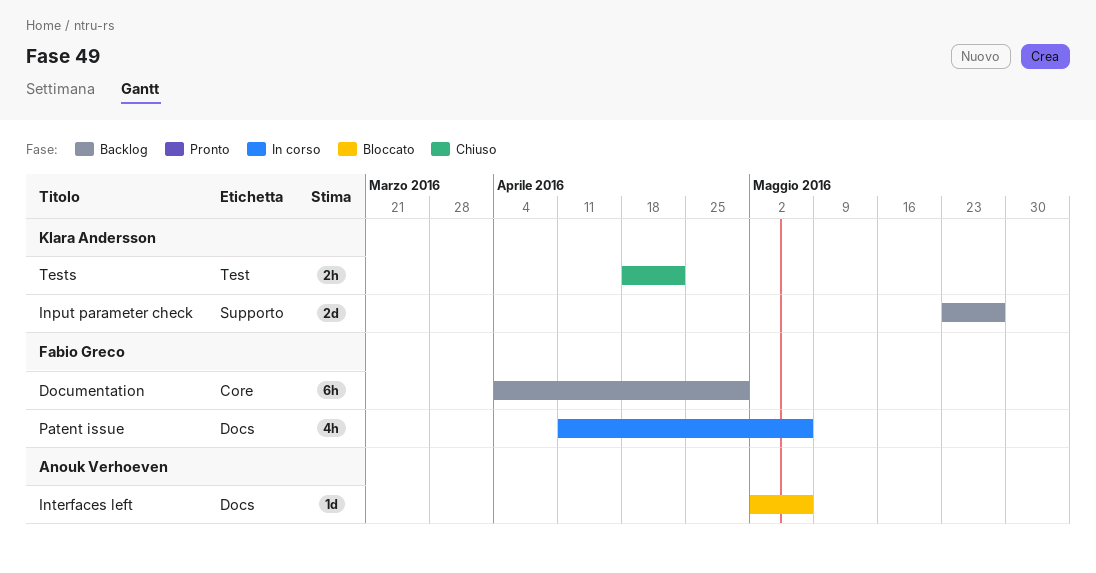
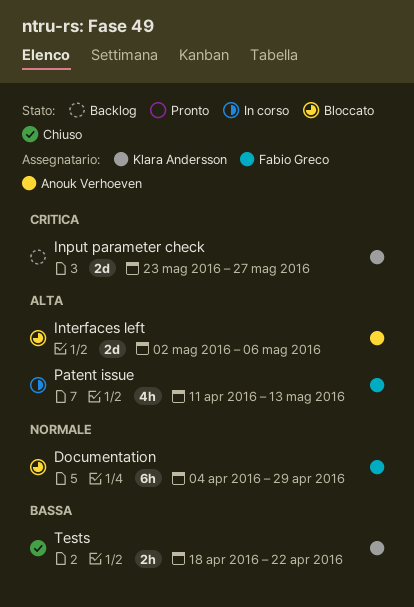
Documentation, status: Backlog -> Bloccato
Interfaces left, estimate: 1d -> 2d
Patent issue, due: May 6 -> May 13

